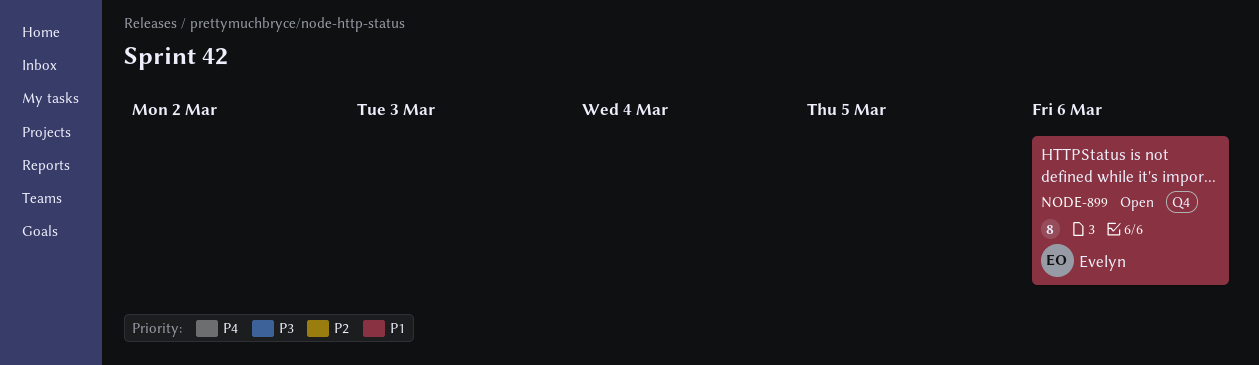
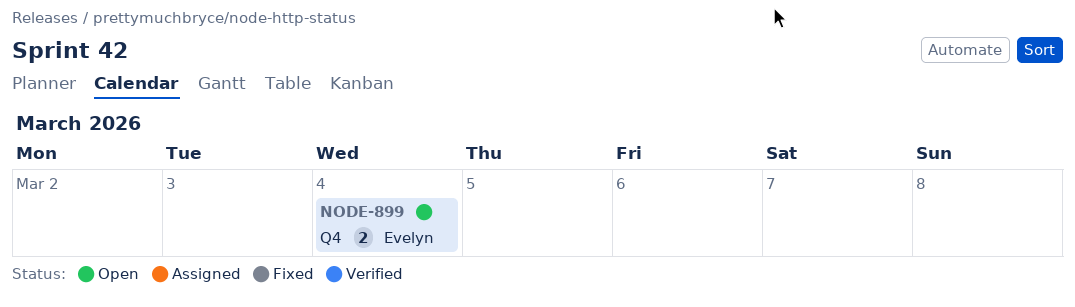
NODE-899, estimate: 8 -> 2
NODE-899, due: Mar 6 -> Mar 4

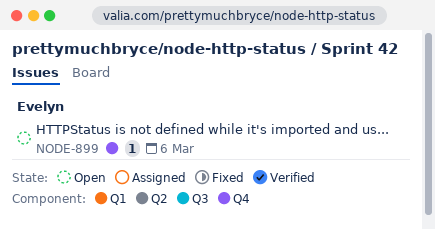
NODE-899, estimate: 2 -> 1
NODE-899, due: Mar 4 -> Mar 6

